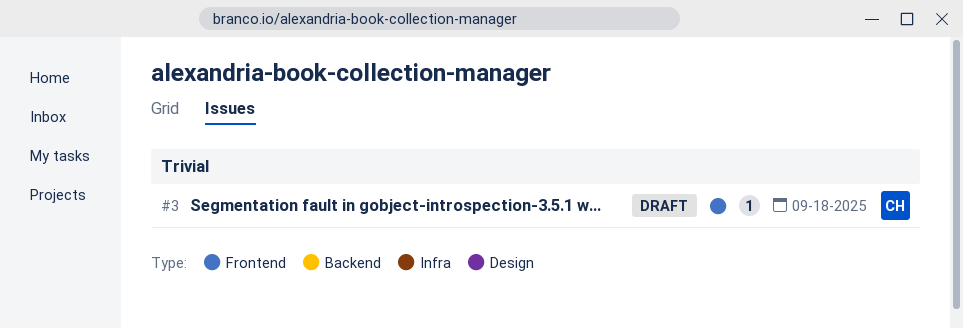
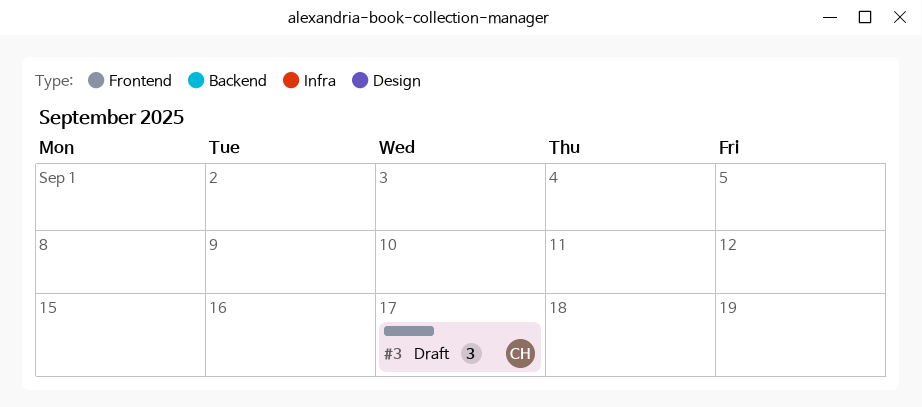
#3, estimate: 1 -> 3
#3, due: Sep 18 -> Sep 17

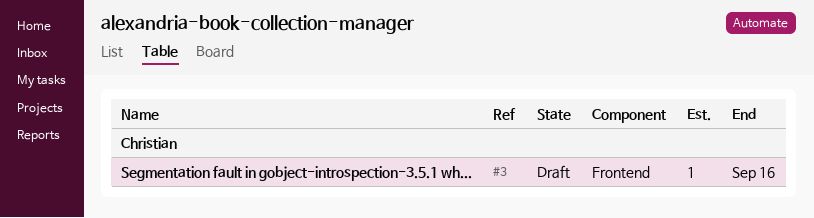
#3, estimate: 3 -> 1
#3, due: Sep 17 -> Sep 16

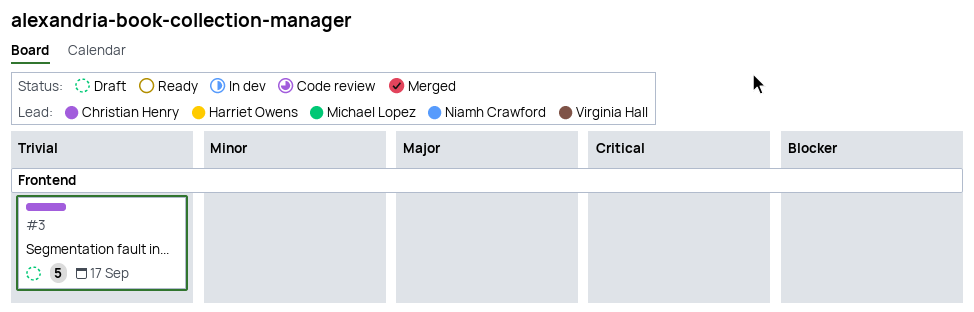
#3, estimate: 1 -> 5
#3, due: Sep 16 -> Sep 17

